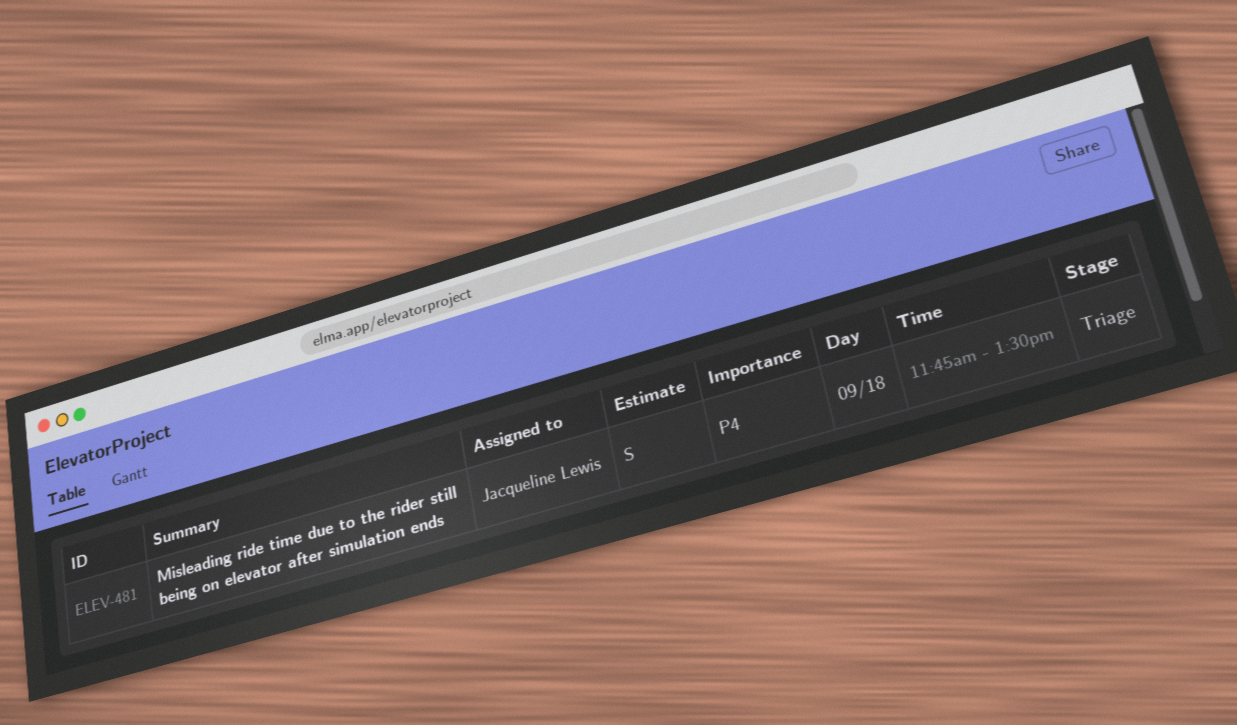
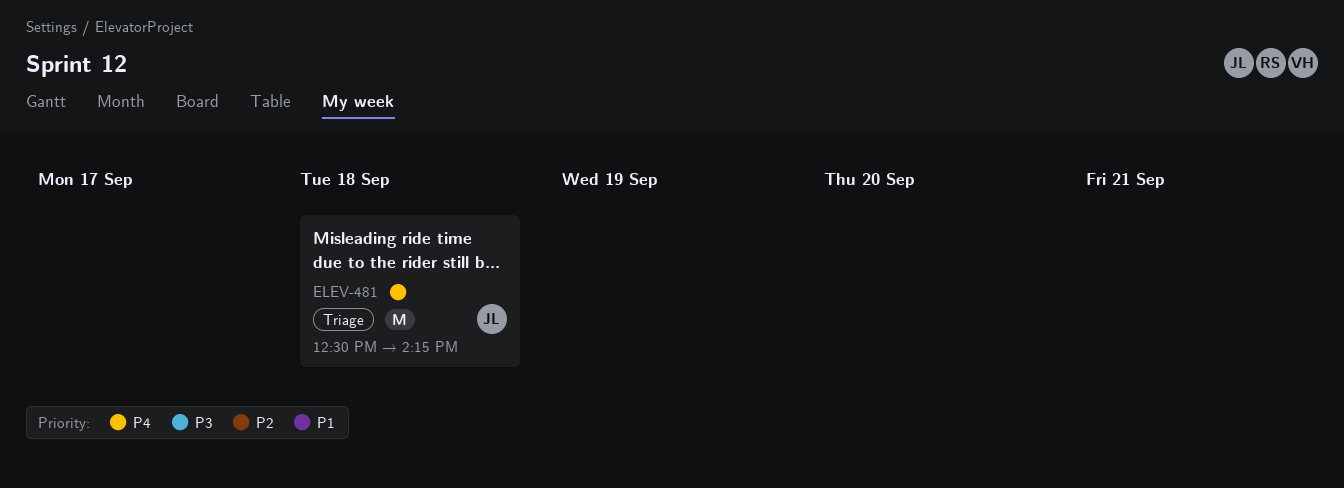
ELEV-481, estimate: S -> M
ELEV-481, begins: 11:45 -> 12:30
ELEV-481, ends: 13:30 -> 14:15

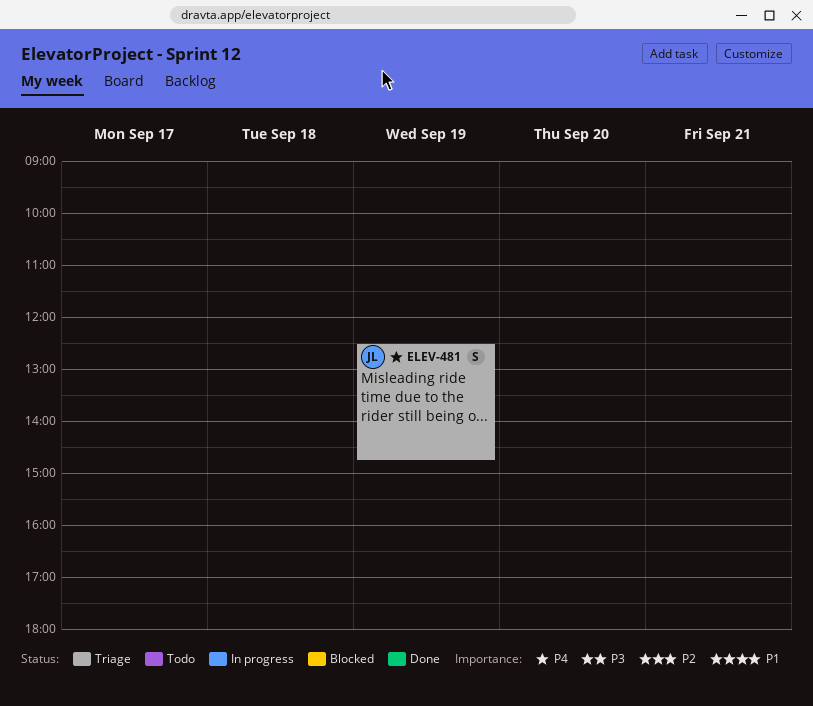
ELEV-481, estimate: M -> S
ELEV-481, day: Sep 18 -> Sep 19
ELEV-481, ends: 14:15 -> 14:45

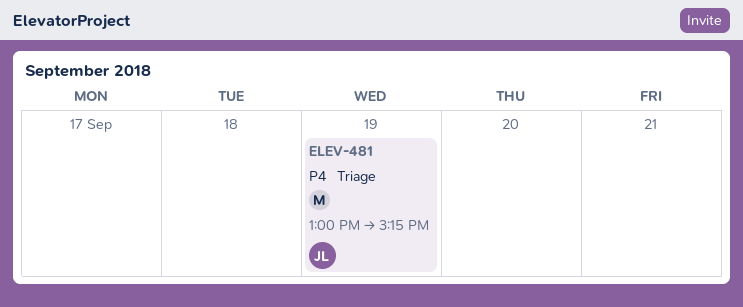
ELEV-481, estimate: S -> M
ELEV-481, begins: 12:30 -> 13:00
ELEV-481, ends: 14:45 -> 15:15

